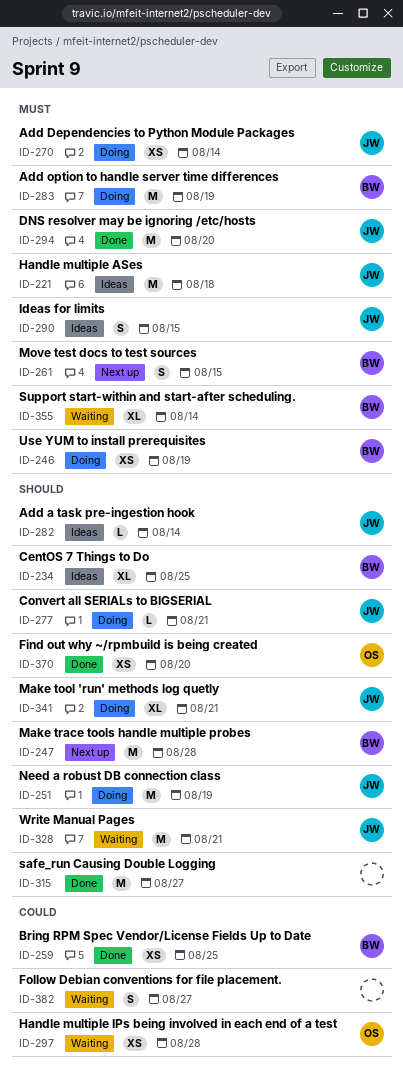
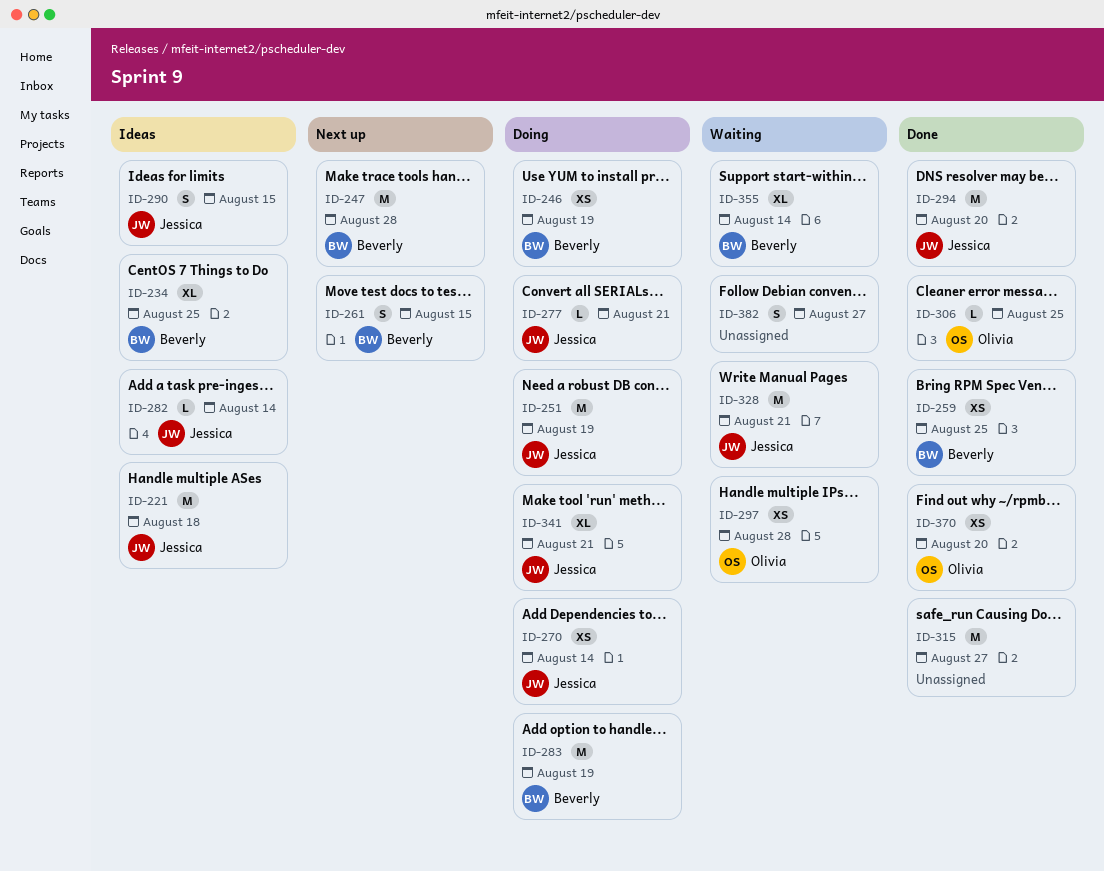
ID-306: none -> present

